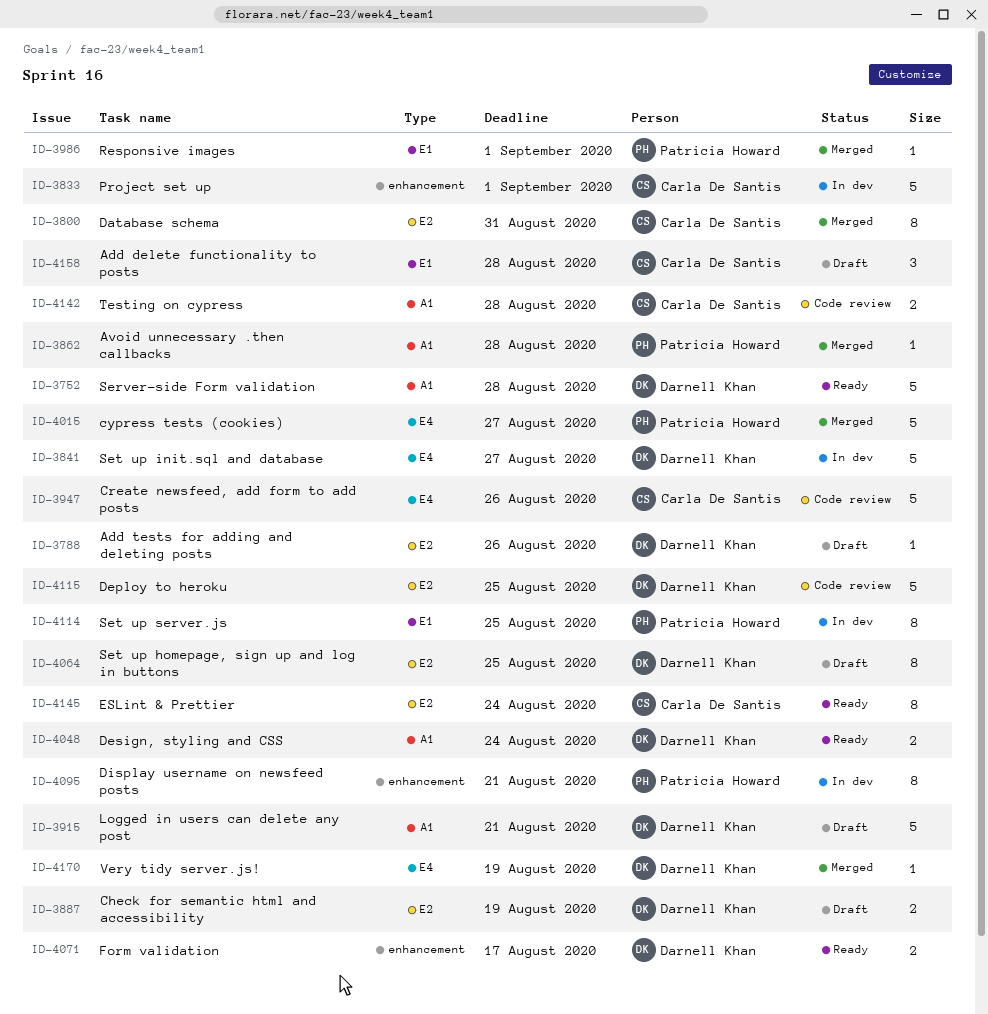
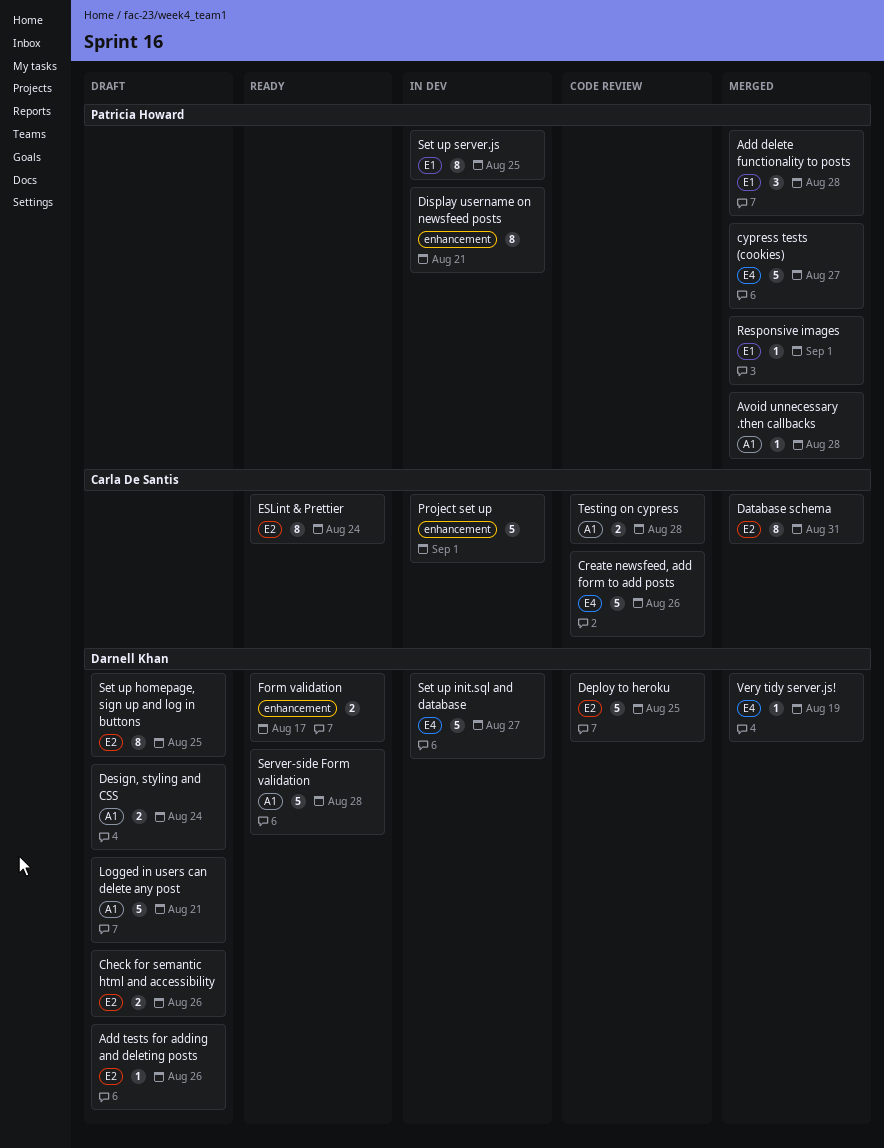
Add delete functionality to posts, status: Draft -> Merged
Add delete functionality to posts, owner: Carla De Santis -> Patricia Howard
Check for semantic html and accessibility, due: Aug 19 -> Aug 26
Design, styling and CSS, status: Ready -> Draft

